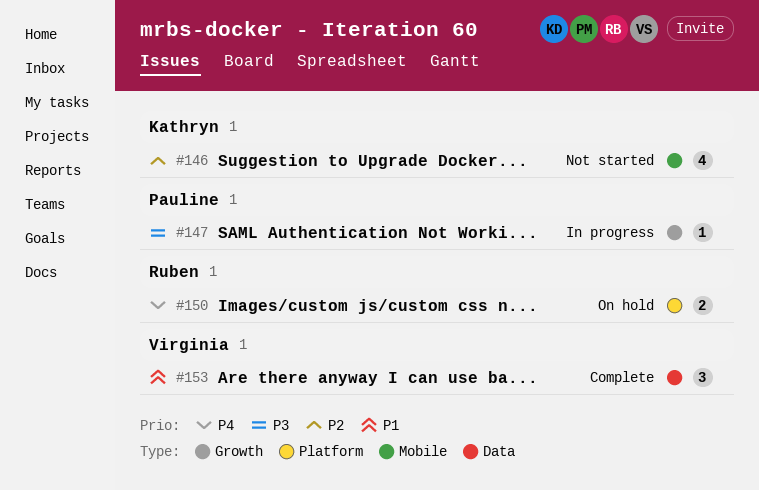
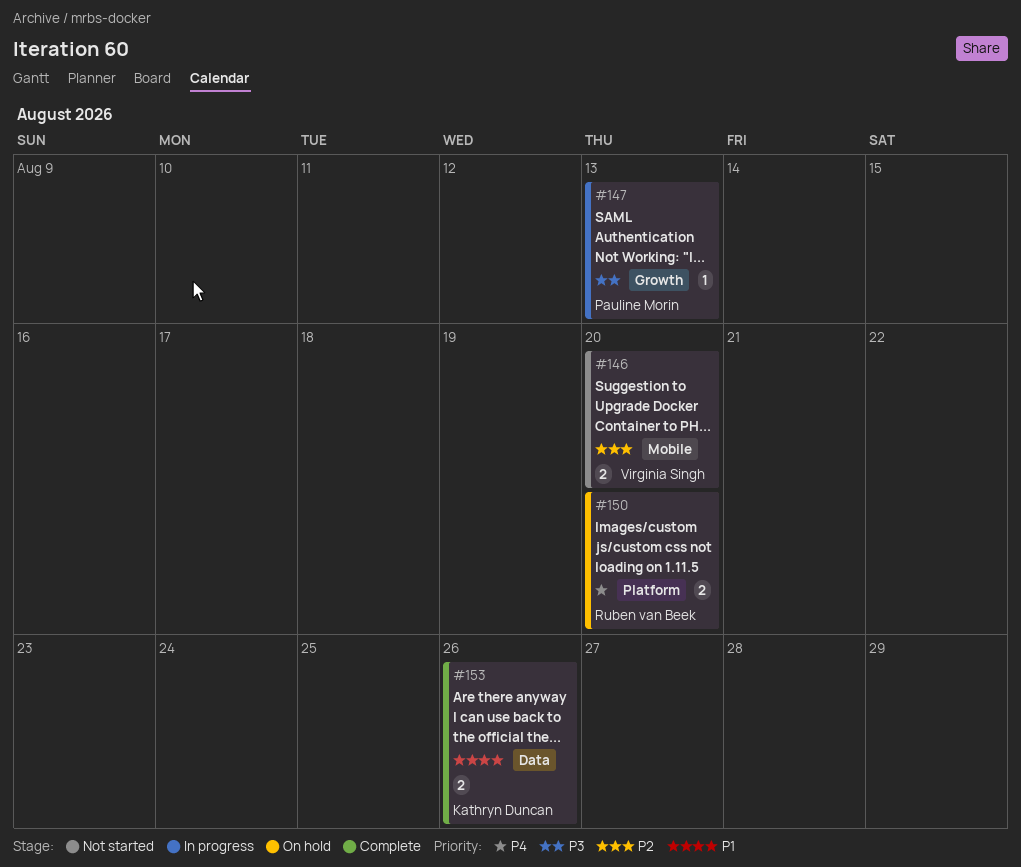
#146, owner: Kathryn Duncan -> Virginia Singh
#146, estimate: 4 -> 2
#153, owner: Virginia Singh -> Kathryn Duncan
#153, estimate: 3 -> 2

